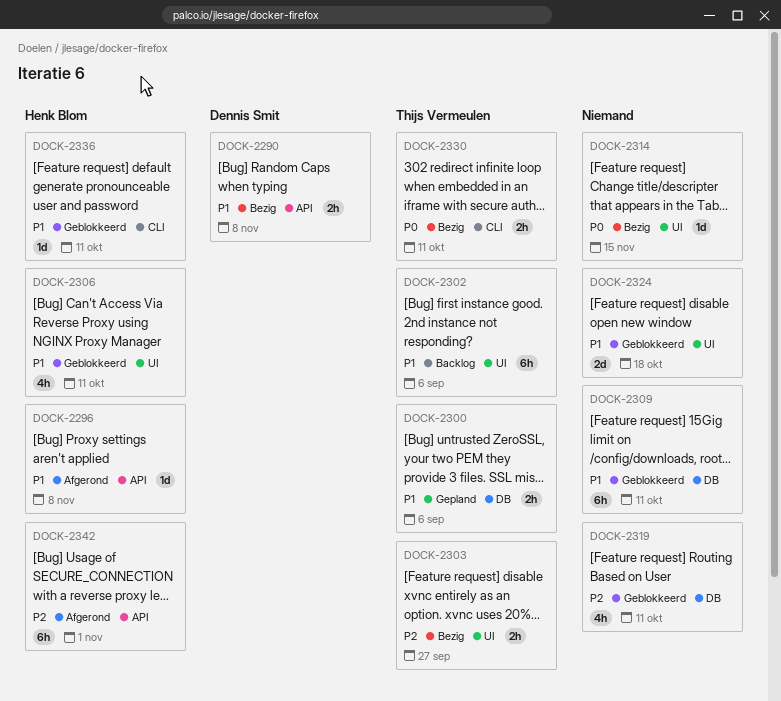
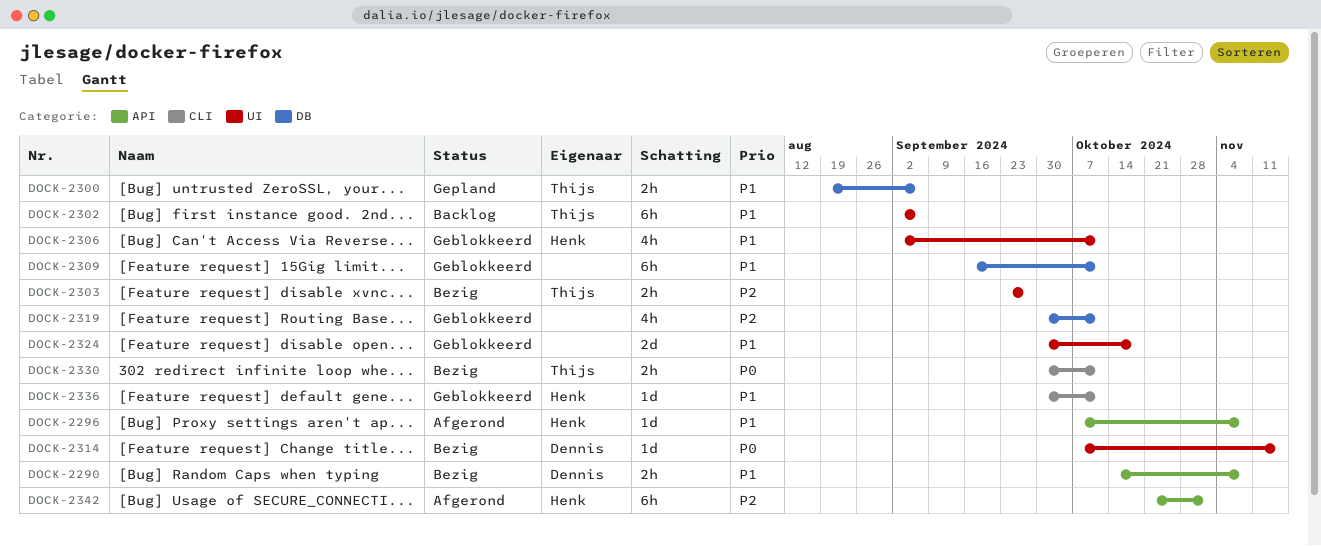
DOCK-2314, owner: none -> Dennis Smit

